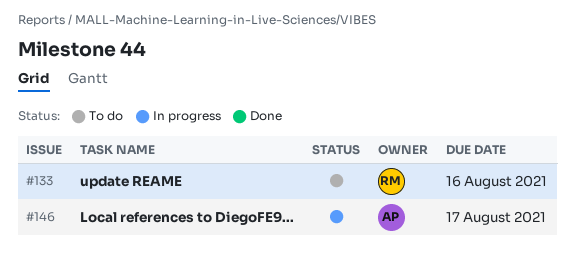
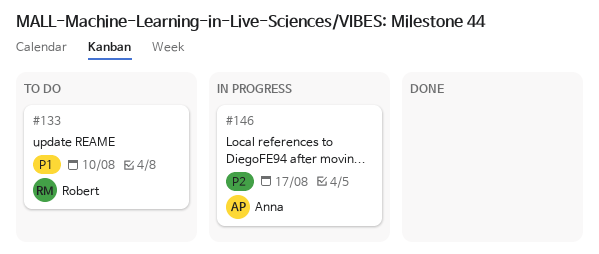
#133, due: Aug 16 -> Aug 10

